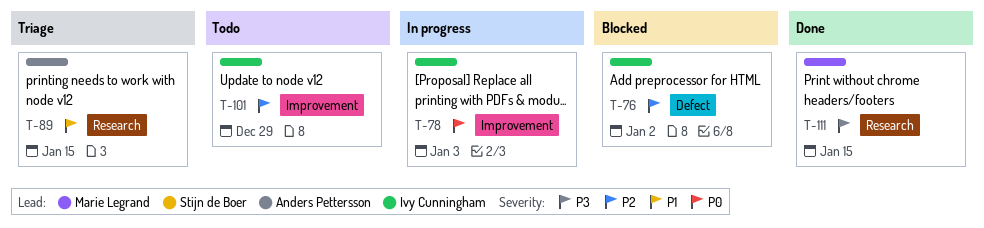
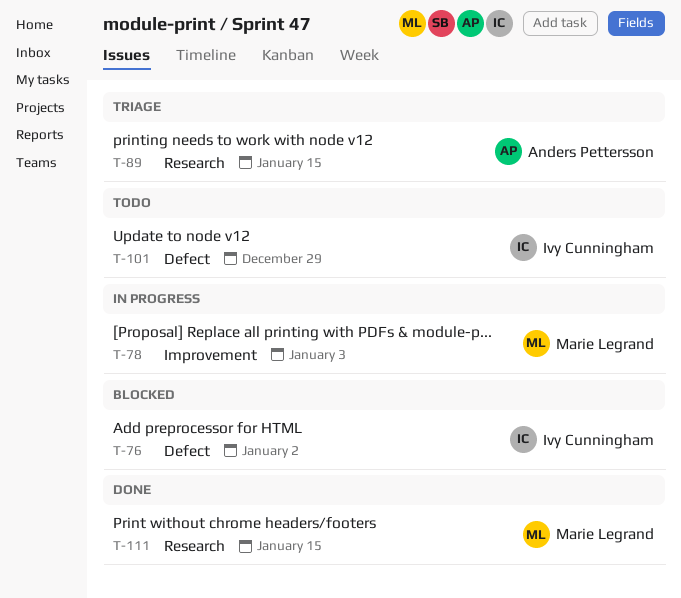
T-78, owner: Ivy Cunningham -> Marie Legrand
T-101, label: Improvement -> Defect

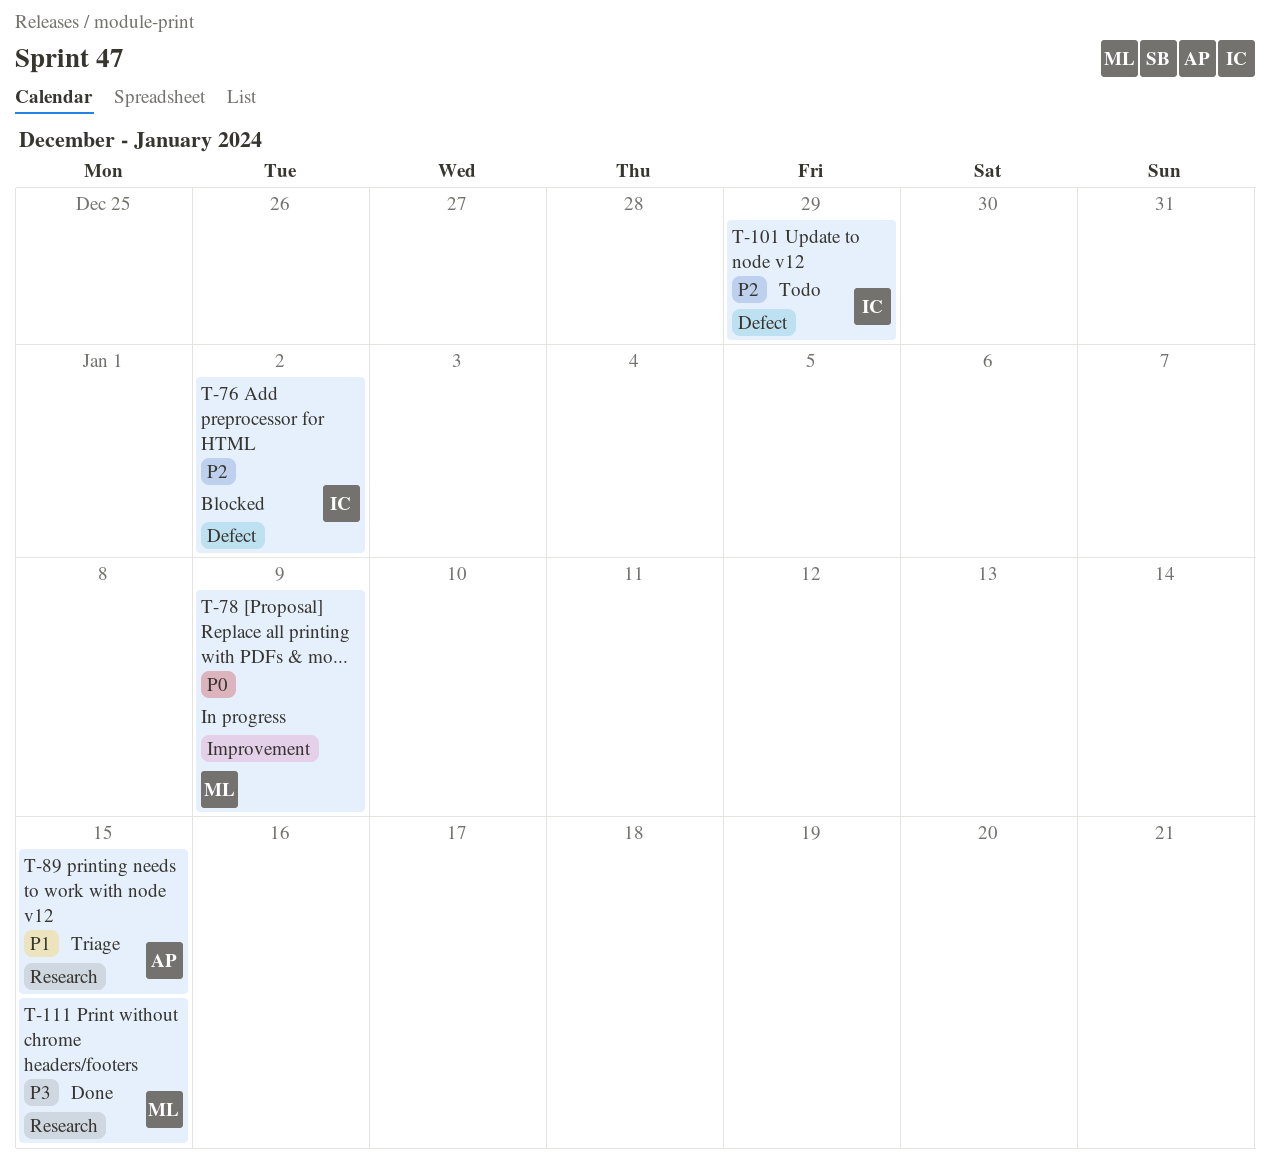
T-78, due: Jan 3 -> Jan 9

